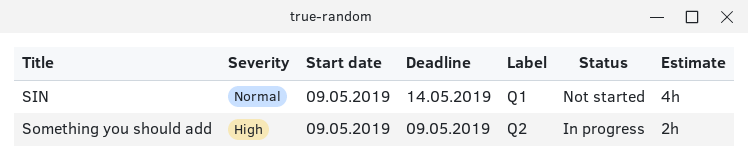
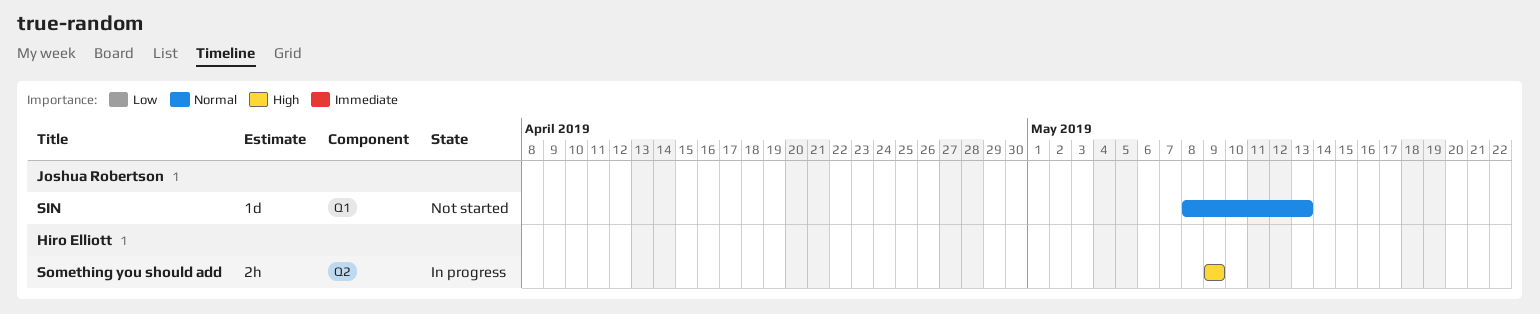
SIN, estimate: 4h -> 1d
SIN, start: May 9 -> May 8
SIN, due: May 14 -> May 13

